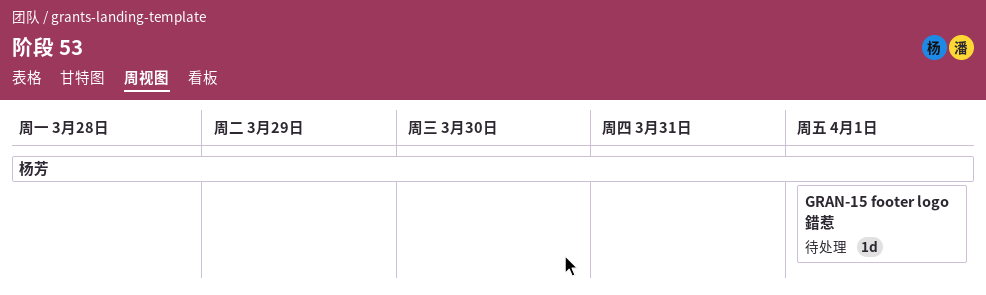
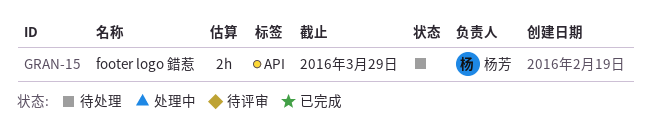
GRAN-15, estimate: 1d -> 2h
GRAN-15, due: Apr 1 -> Mar 29

